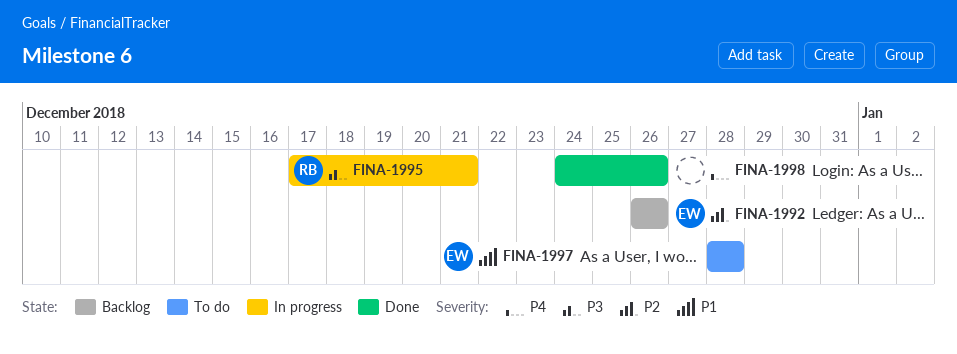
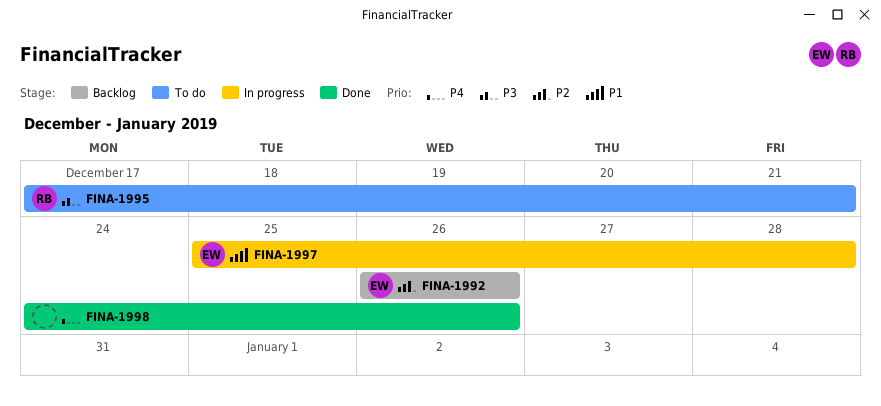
FINA-1995, status: In progress -> To do
FINA-1997, status: To do -> In progress
FINA-1997, start: Dec 28 -> Dec 25

